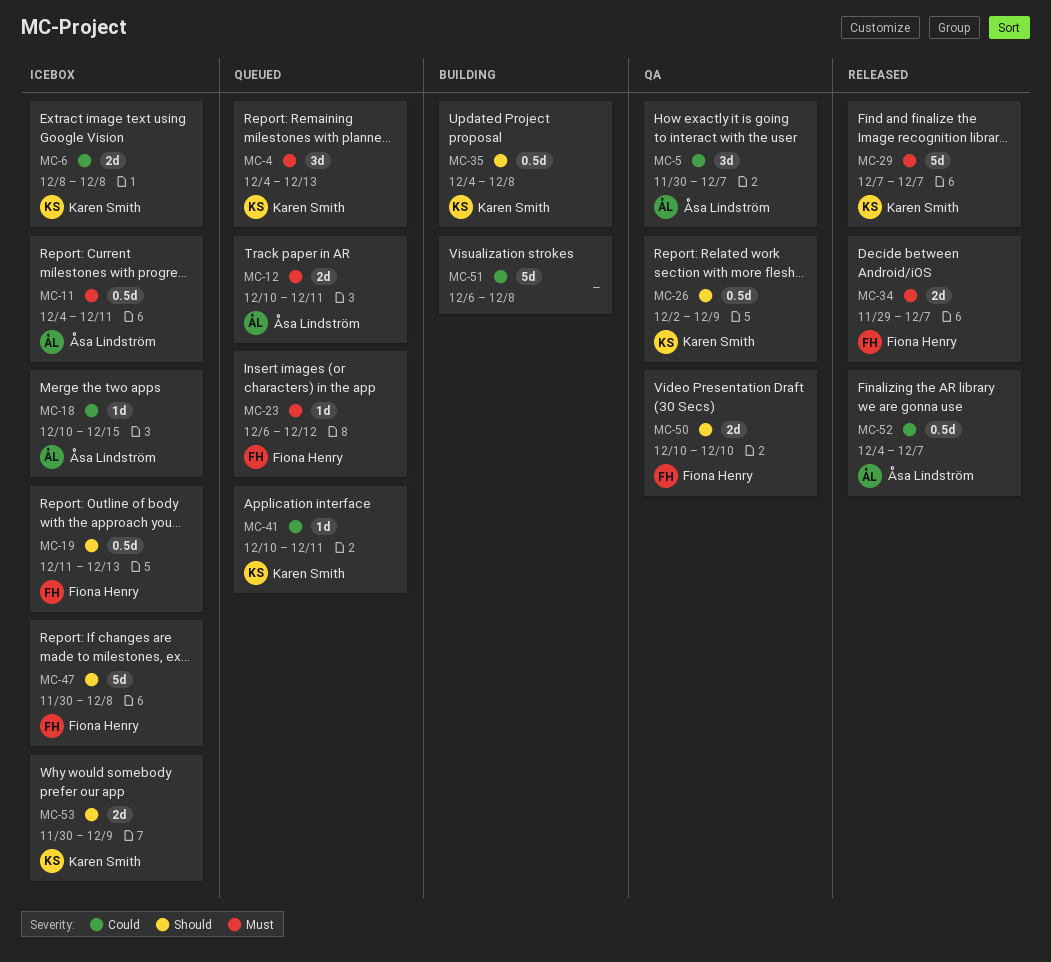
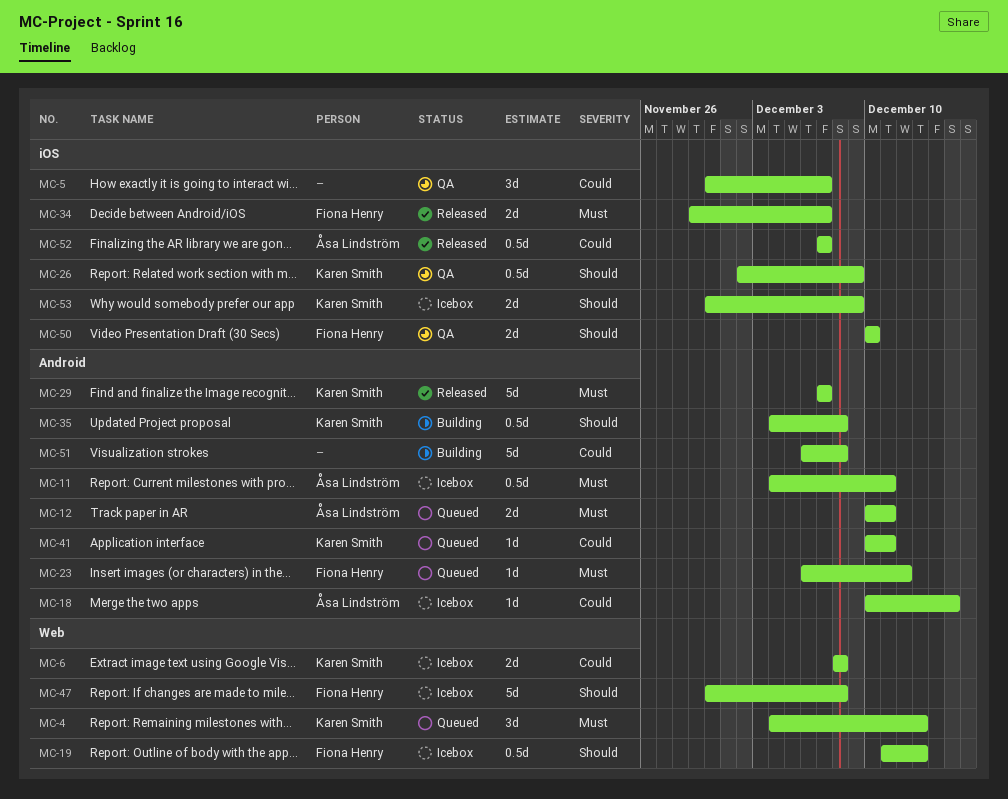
MC-5, owner: Åsa Lindström -> none
MC-52, start: Dec 4 -> Dec 7

